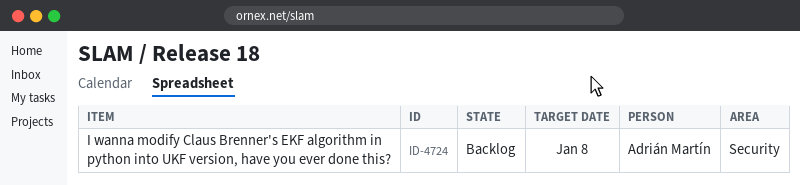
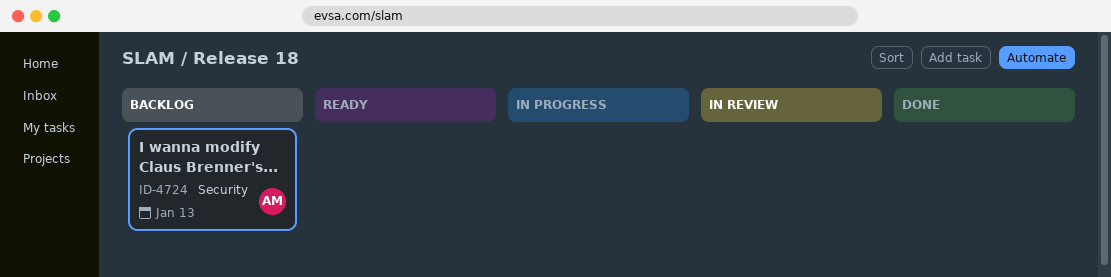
ID-4724, due: Jan 8 -> Jan 13

